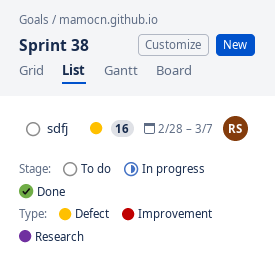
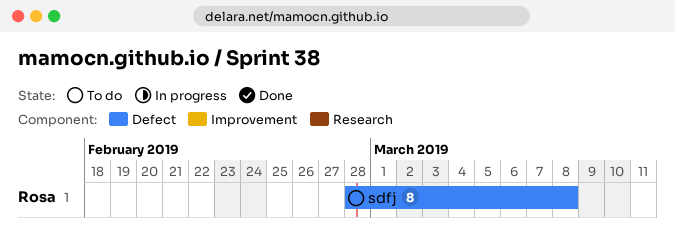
sdfj, estimate: 16 -> 8
sdfj, due: Mar 7 -> Mar 8

